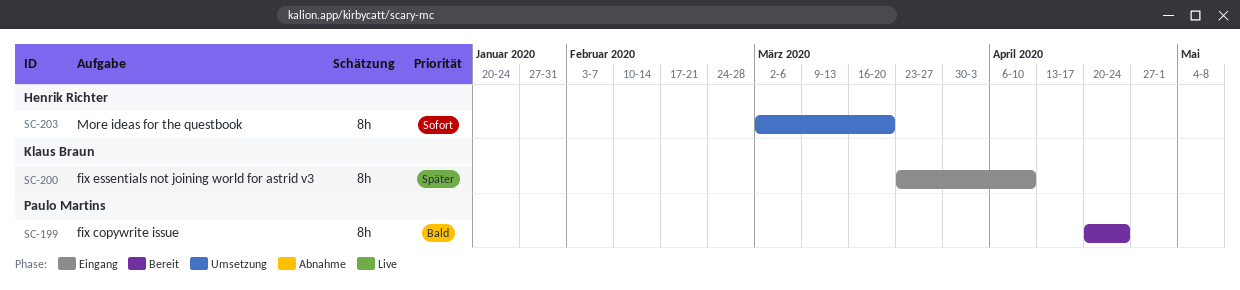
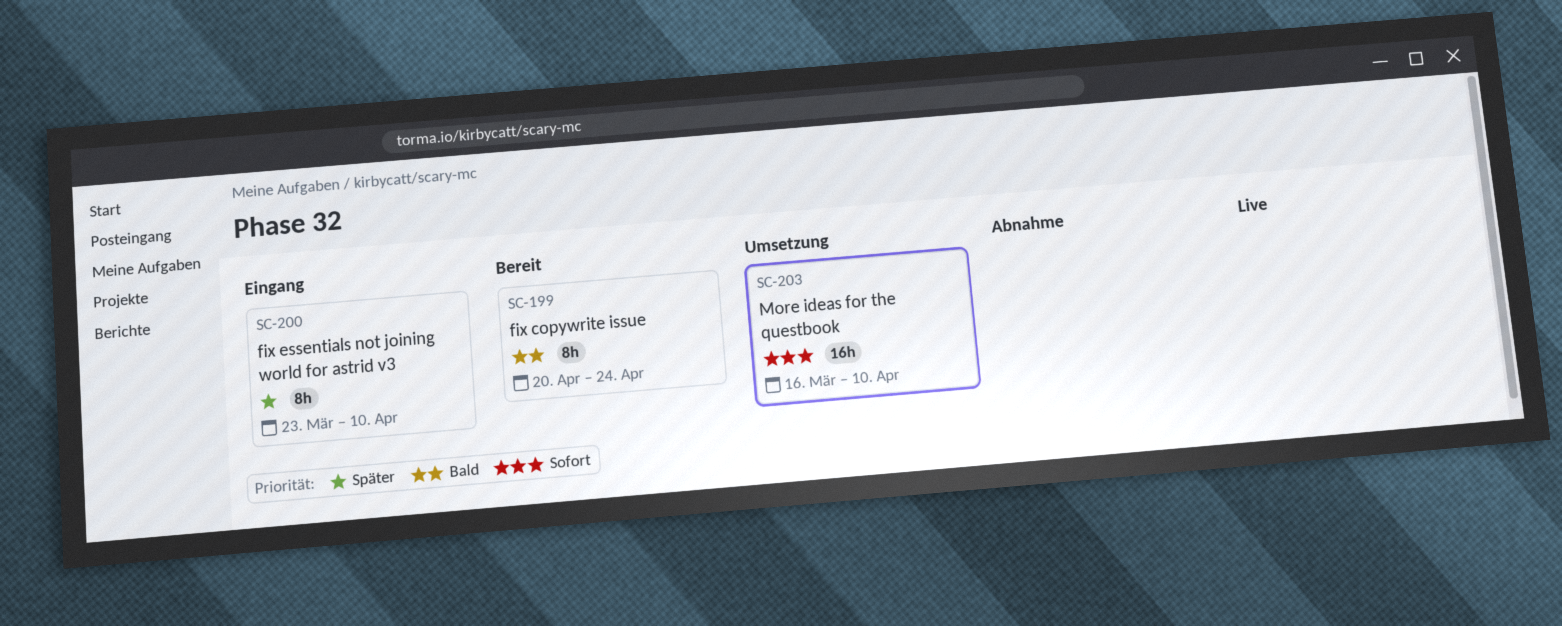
SC-203, estimate: 8h -> 16h
SC-203, start: Mar 2 -> Mar 16
SC-203, due: Mar 20 -> Apr 10

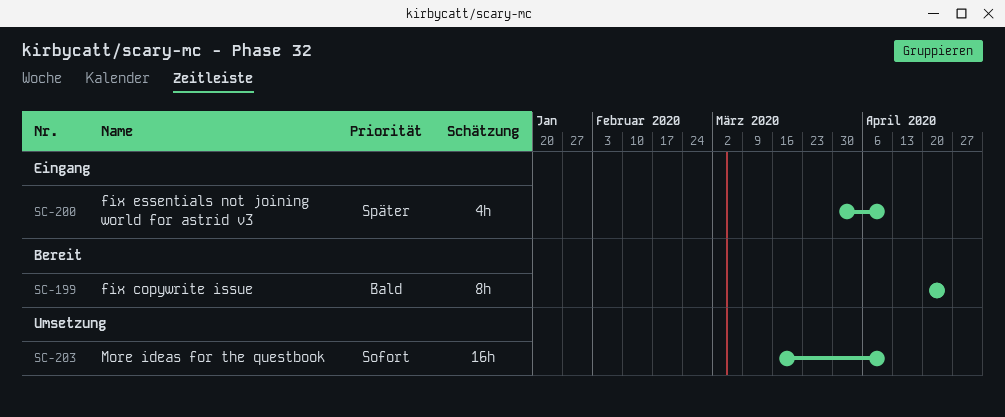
SC-200, estimate: 8h -> 4h
SC-200, start: Mar 23 -> Mar 30

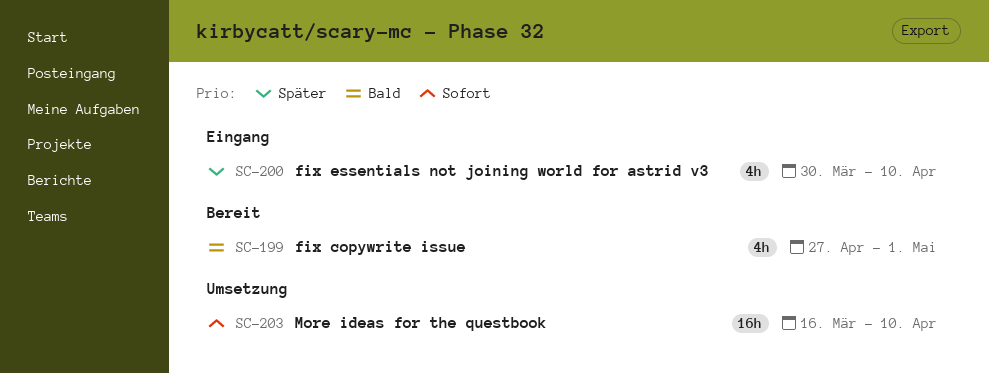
SC-199, estimate: 8h -> 4h
SC-199, start: Apr 20 -> Apr 27
SC-199, due: Apr 24 -> May 1

